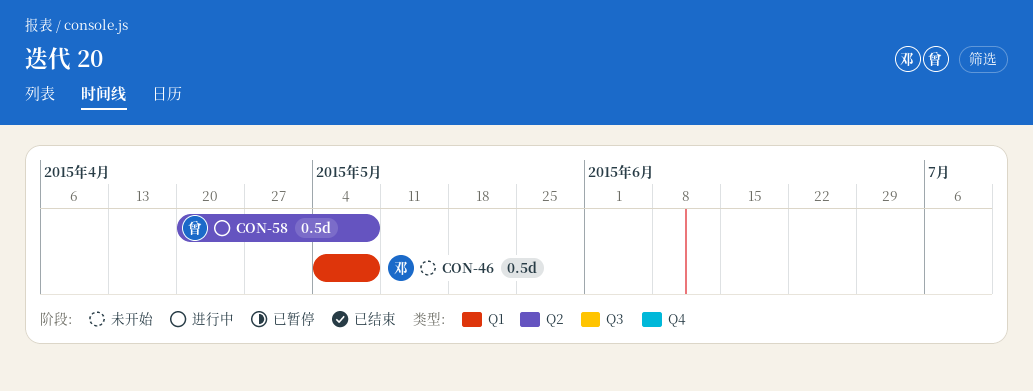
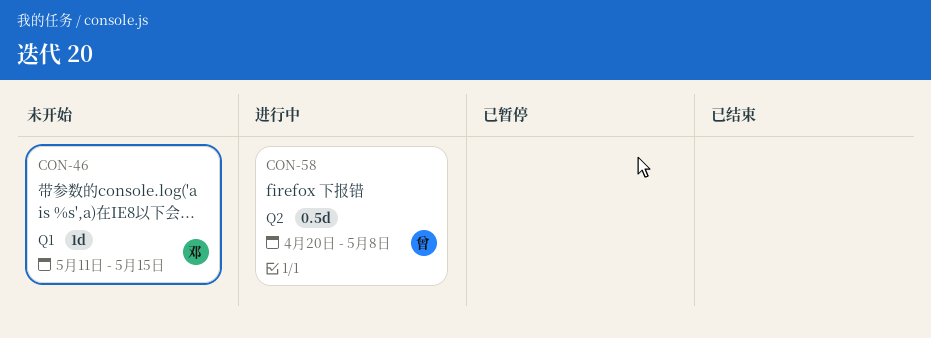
CON-46, estimate: 0.5d -> 1d
CON-46, start: May 4 -> May 11
CON-46, due: May 8 -> May 15

